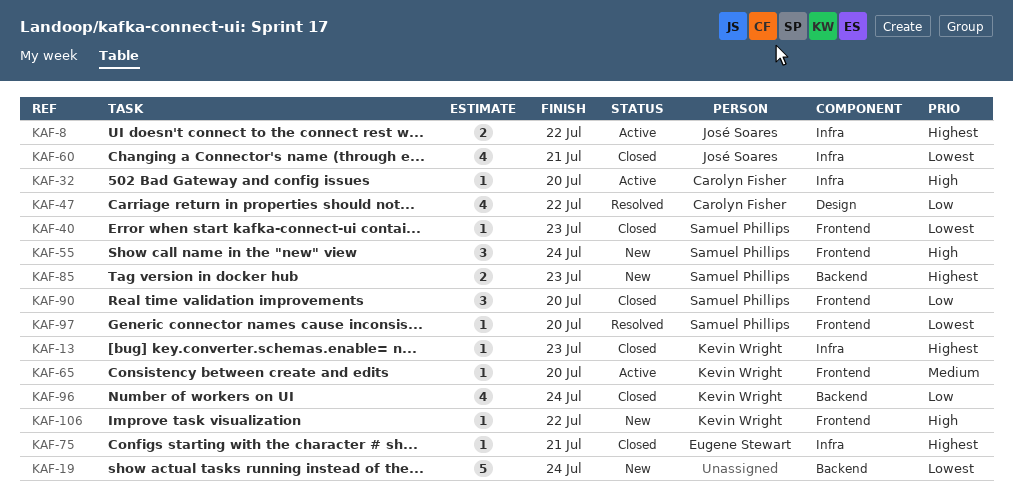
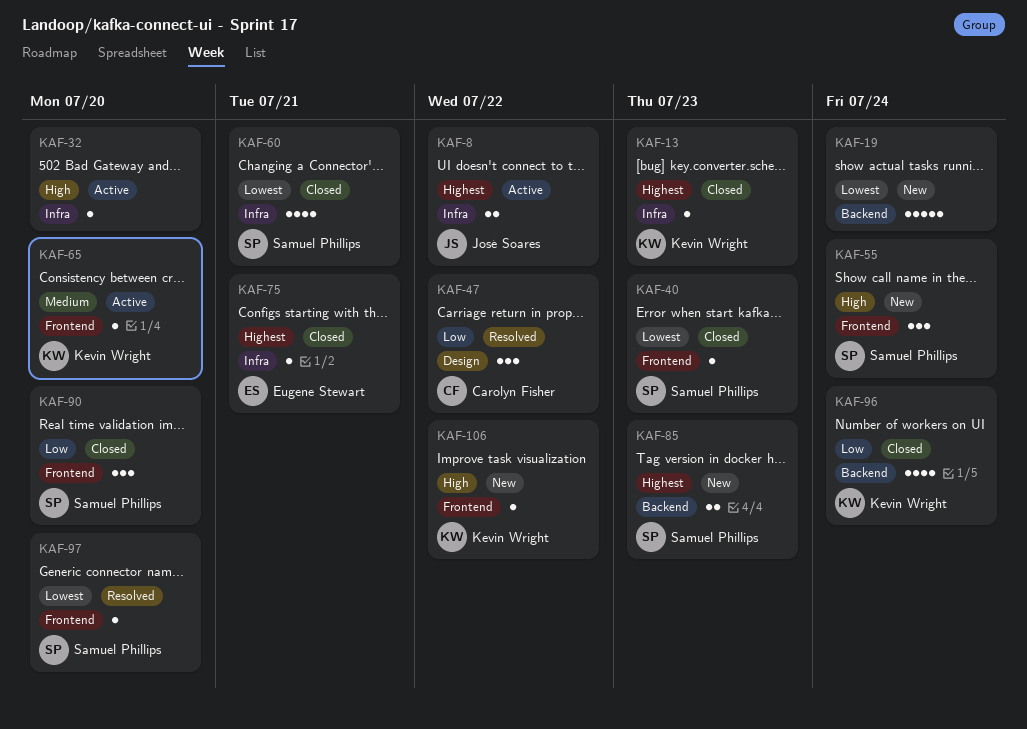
KAF-32, owner: Carolyn Fisher -> none
KAF-47, estimate: 4 -> 3
KAF-60, owner: José Soares -> Samuel Phillips

